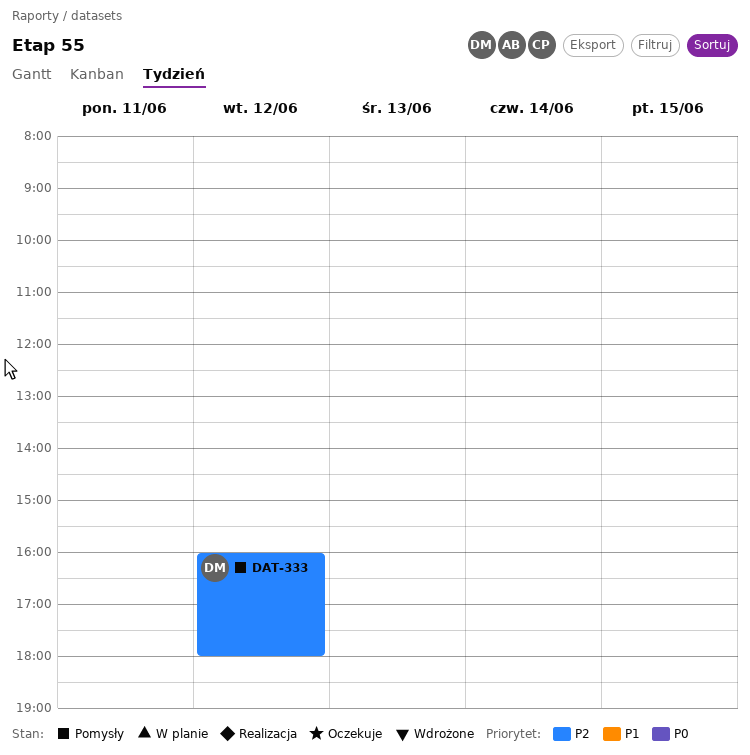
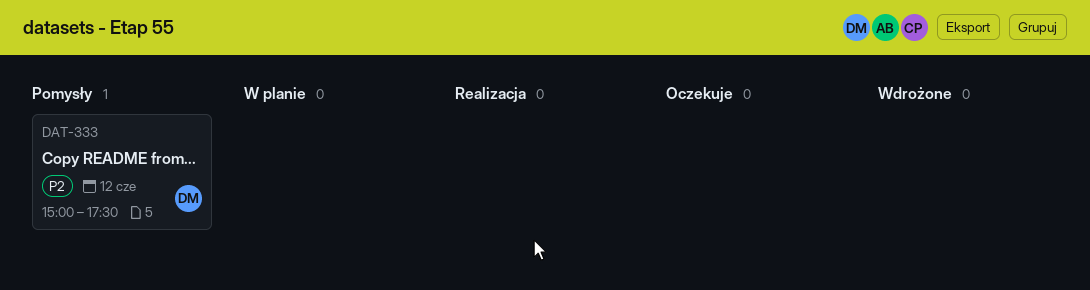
DAT-333, begins: 16:00 -> 15:00
DAT-333, ends: 18:00 -> 17:30

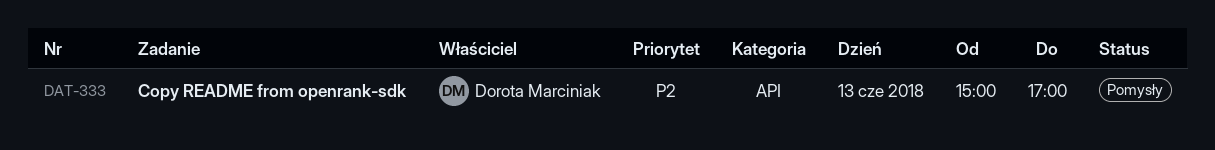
DAT-333, day: Jun 12 -> Jun 13
DAT-333, ends: 17:30 -> 17:00

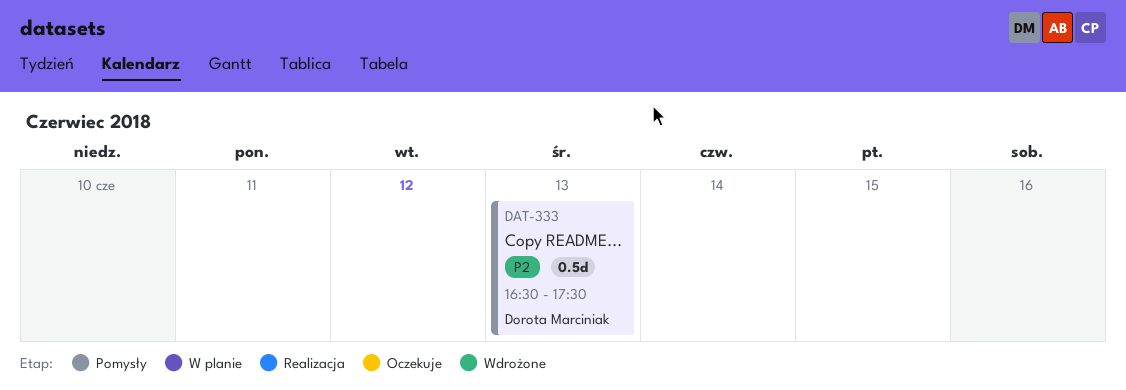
DAT-333, begins: 15:00 -> 16:30
DAT-333, ends: 17:00 -> 17:30

